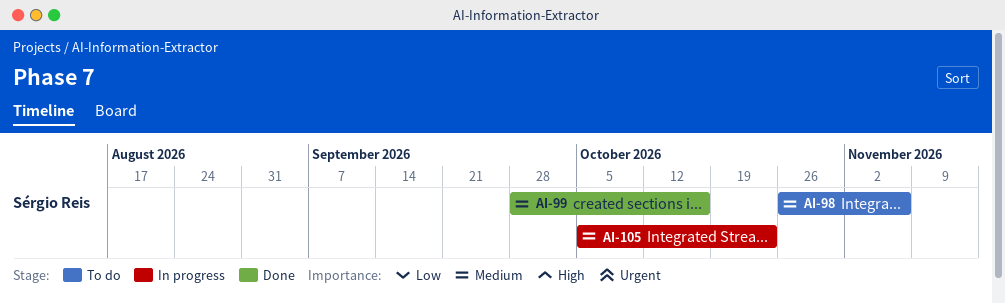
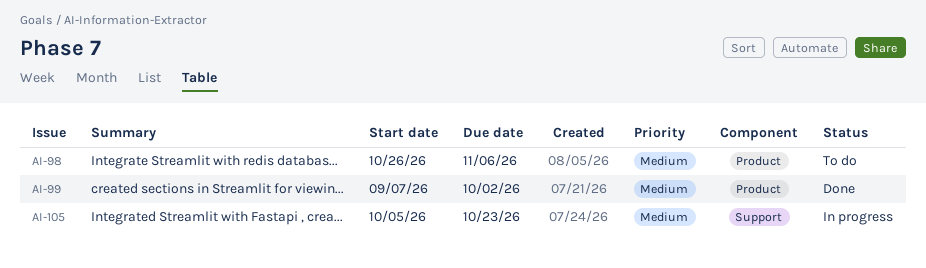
AI-99, start: Sep 28 -> Sep 7
AI-99, due: Oct 16 -> Oct 2

